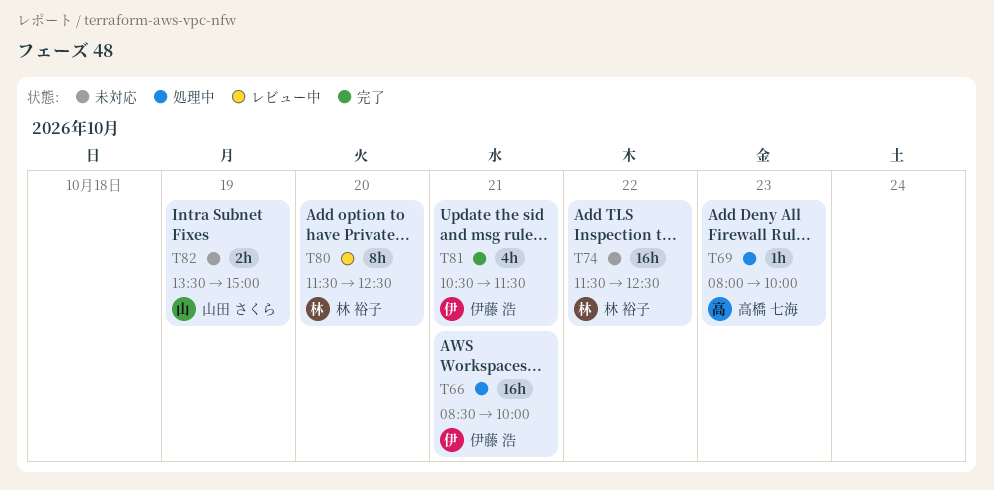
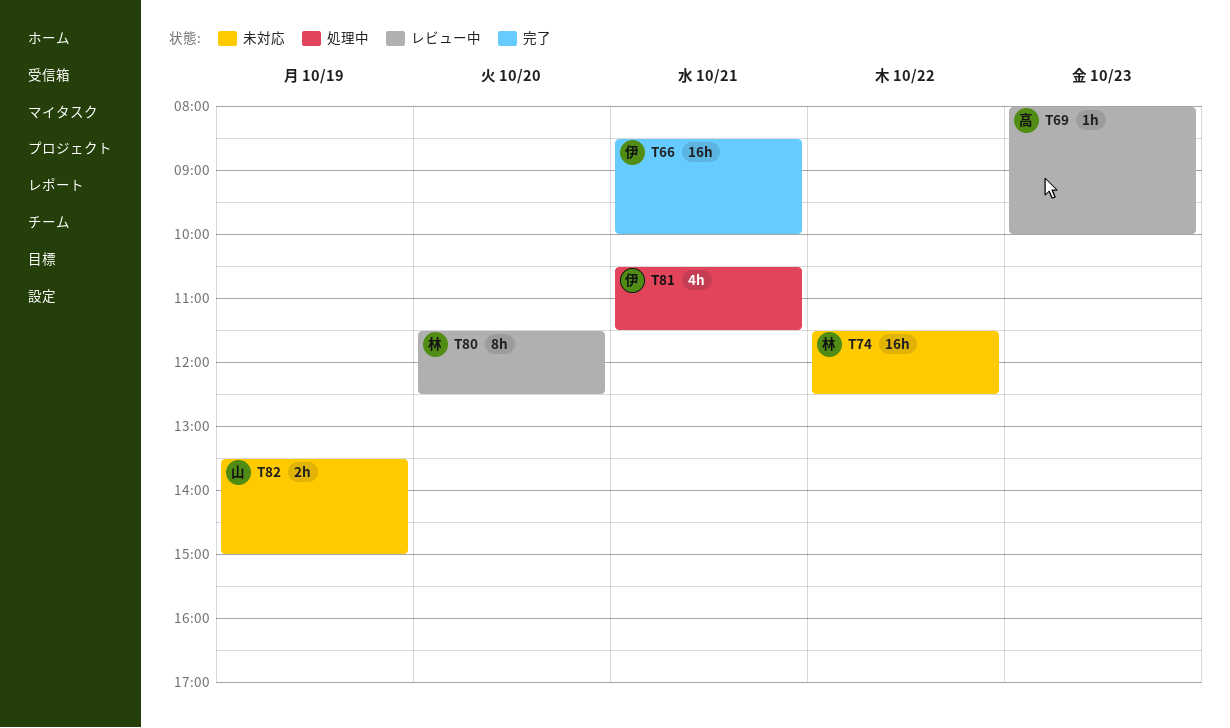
T66, status: 処理中 -> 完了
T69, status: 処理中 -> レビュー中
T81, status: 完了 -> 処理中

